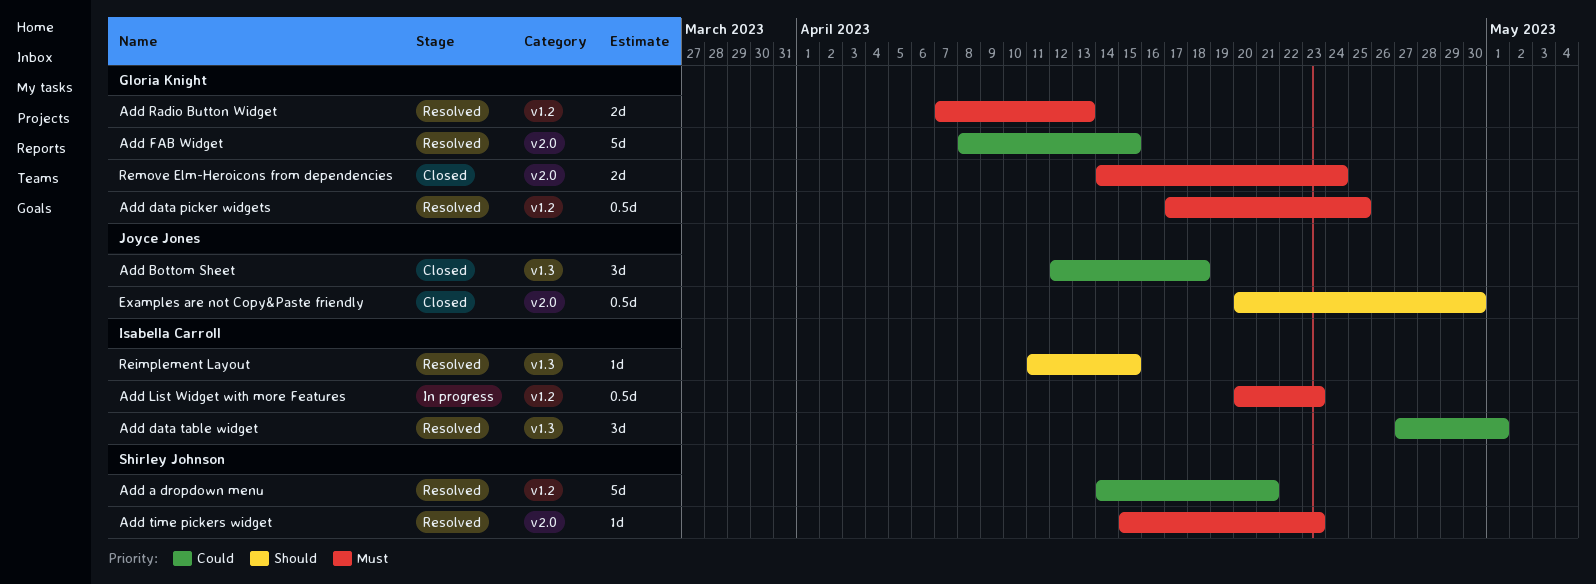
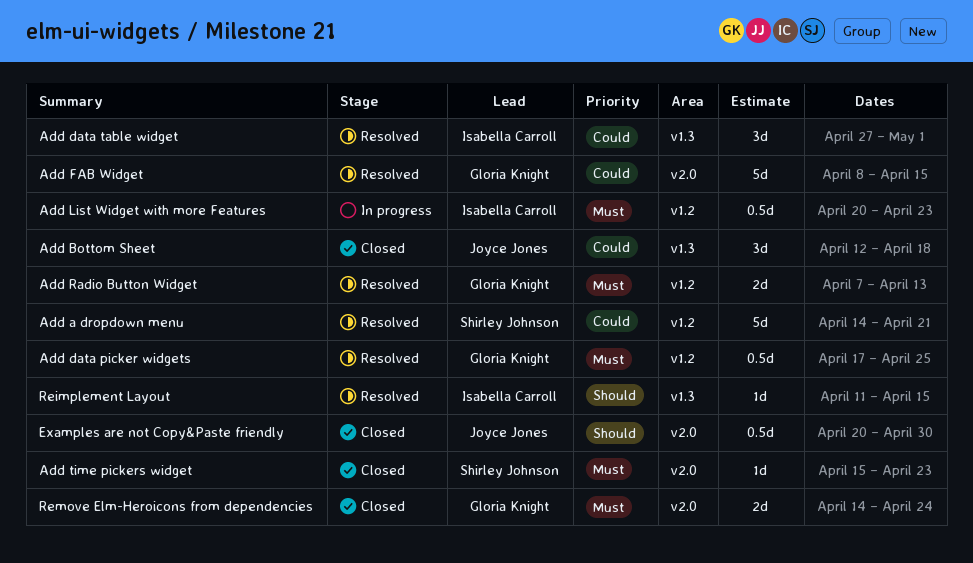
Add time pickers widget, status: Resolved -> Closed

